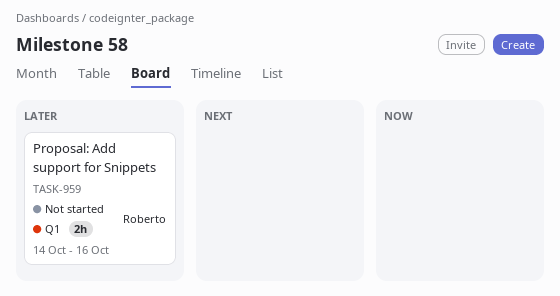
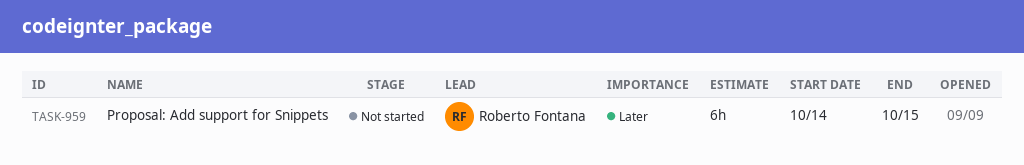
TASK-959, estimate: 2h -> 6h
TASK-959, due: Oct 16 -> Oct 15

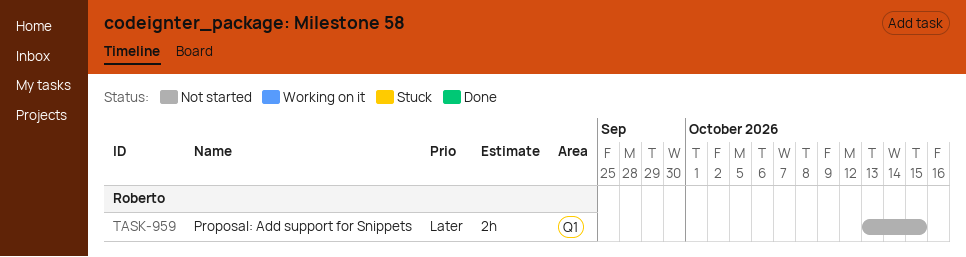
TASK-959, estimate: 6h -> 2h
TASK-959, start: Oct 14 -> Oct 13

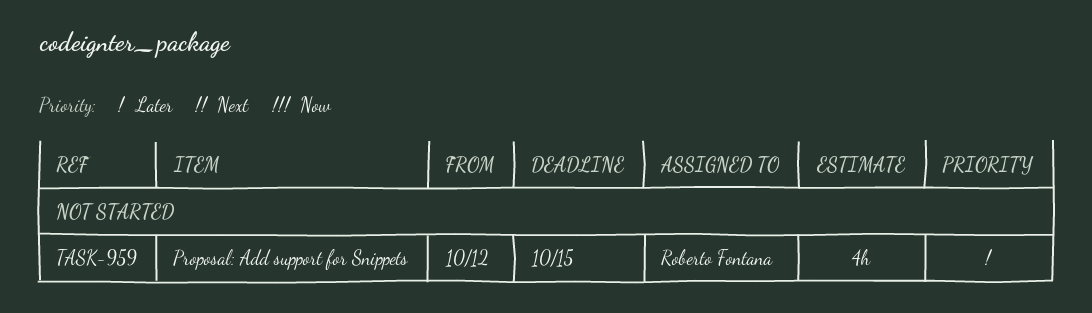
TASK-959, estimate: 2h -> 4h
TASK-959, start: Oct 13 -> Oct 12

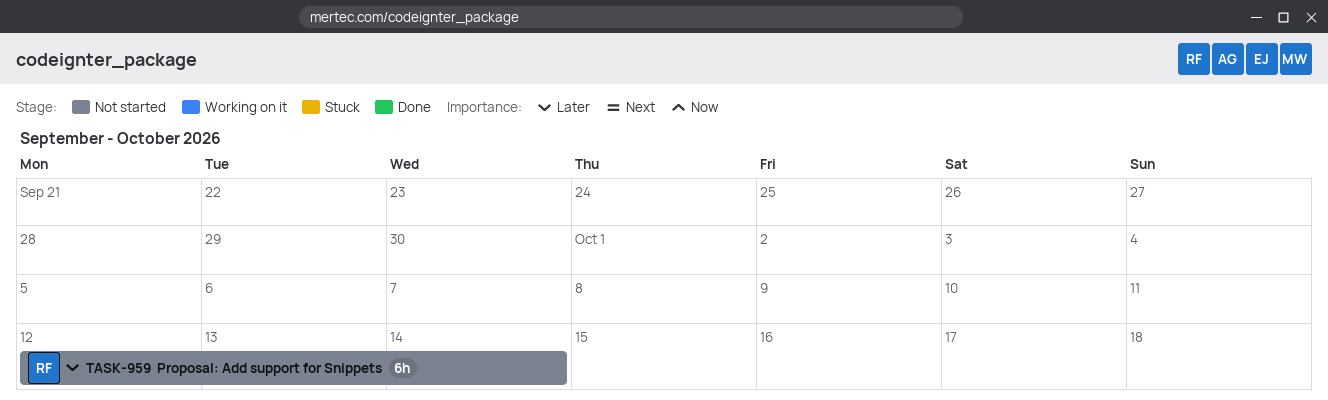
TASK-959, estimate: 4h -> 6h
TASK-959, due: Oct 15 -> Oct 14

